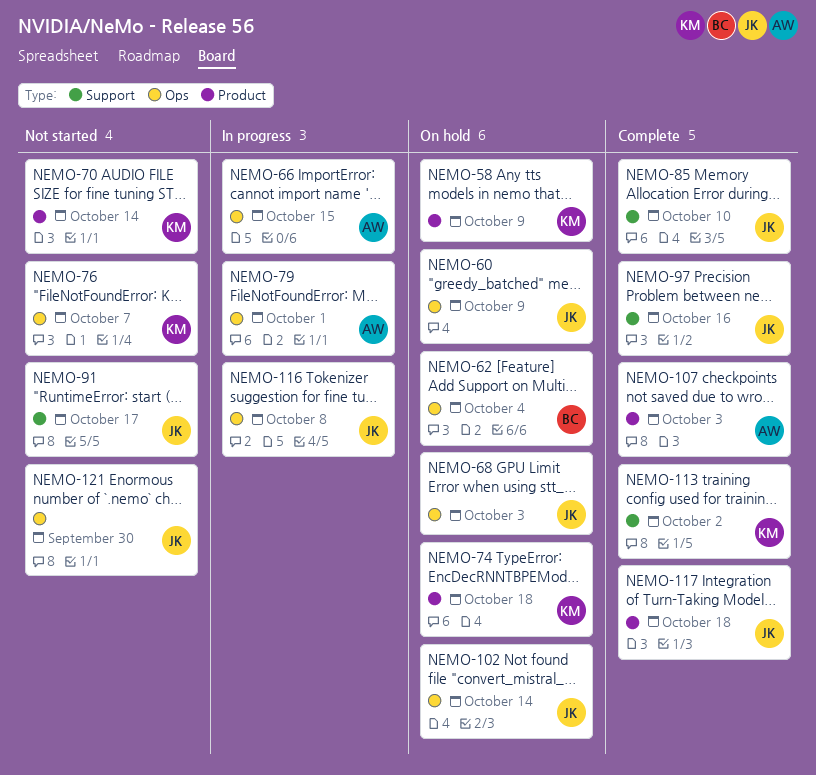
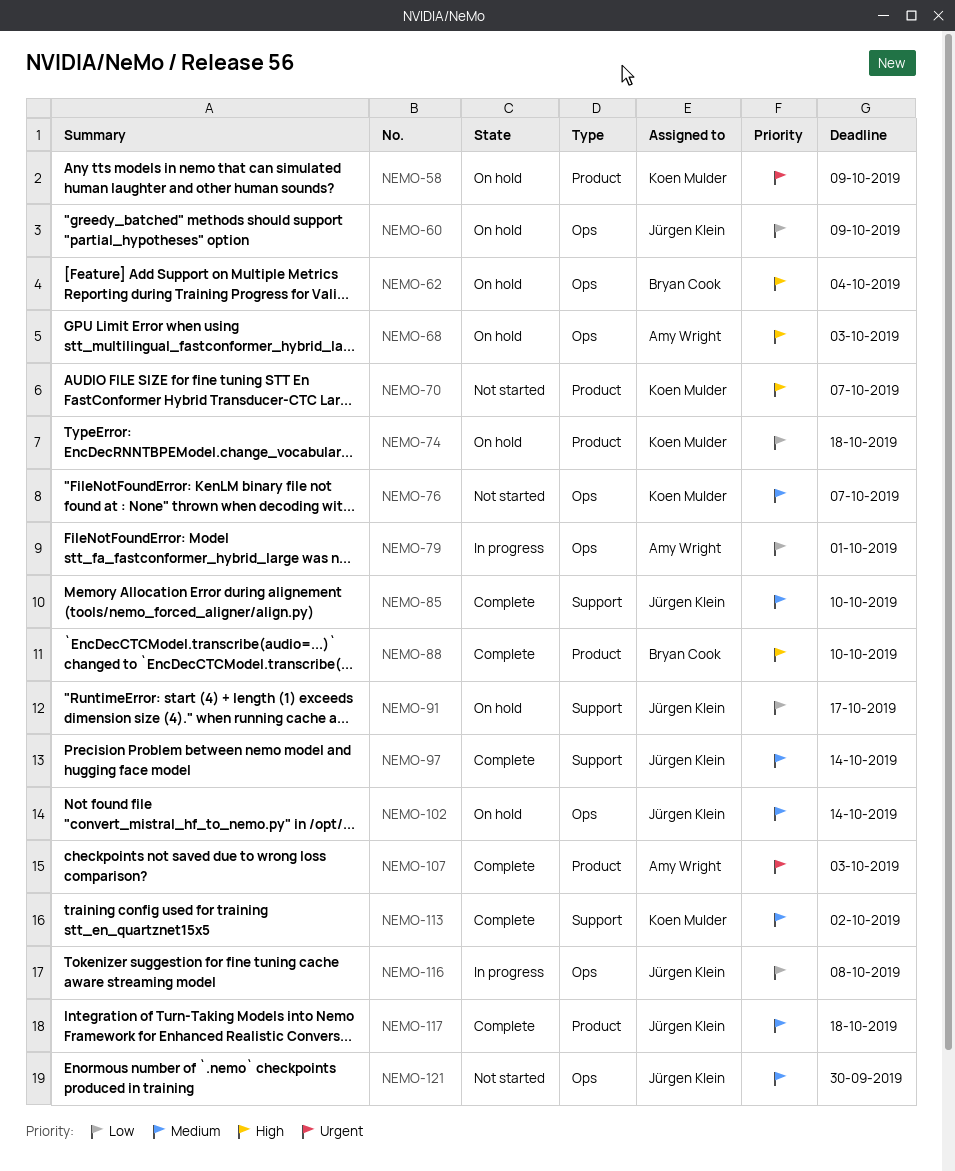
NEMO-66: present -> none
NEMO-68, owner: Jürgen Klein -> Amy Wright
NEMO-70, due: Oct 14 -> Oct 7
NEMO-88: none -> present
NEMO-91, status: Not started -> On hold
NEMO-97, due: Oct 16 -> Oct 14

